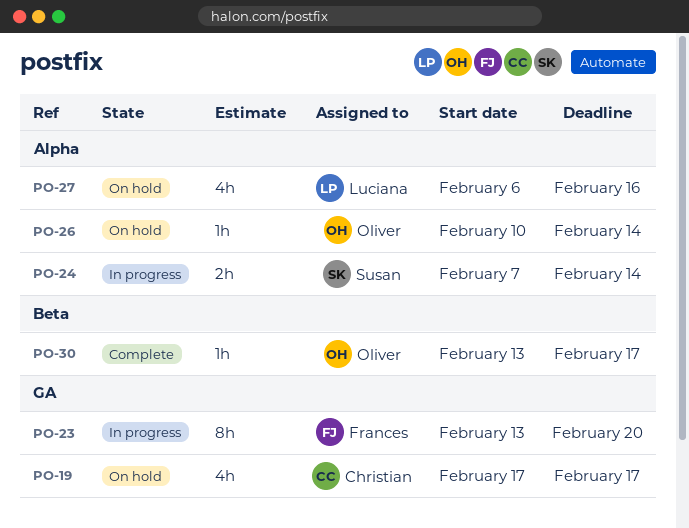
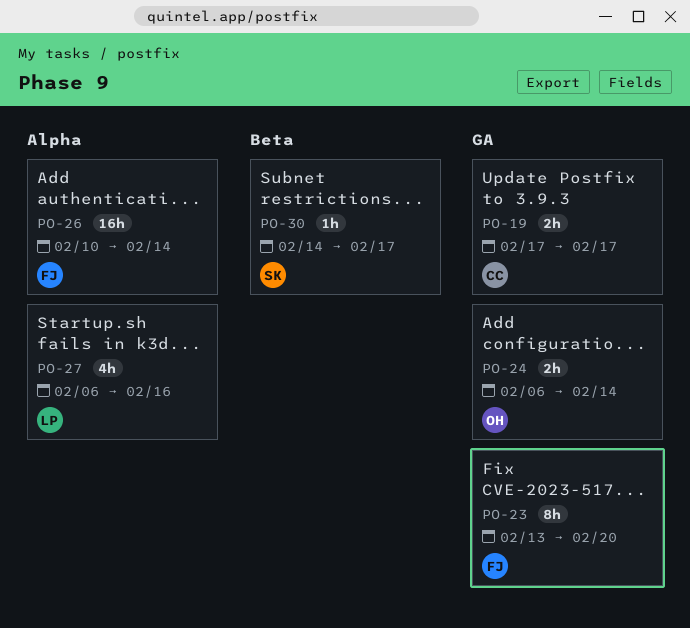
PO-19, estimate: 4h -> 2h
PO-24, owner: Susan -> Oliver
PO-24, label: Alpha -> GA
PO-24, start: Feb 7 -> Feb 6
PO-26, owner: Oliver -> Frances
PO-26, estimate: 1h -> 16h
PO-30, owner: Oliver -> Susan
PO-30, start: Feb 13 -> Feb 14

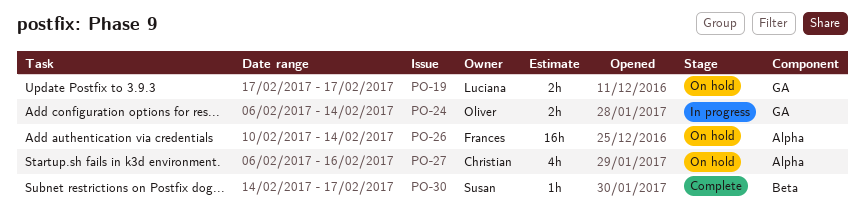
PO-19, owner: Christian -> Luciana
PO-23: present -> none
PO-27, owner: Luciana -> Christian

